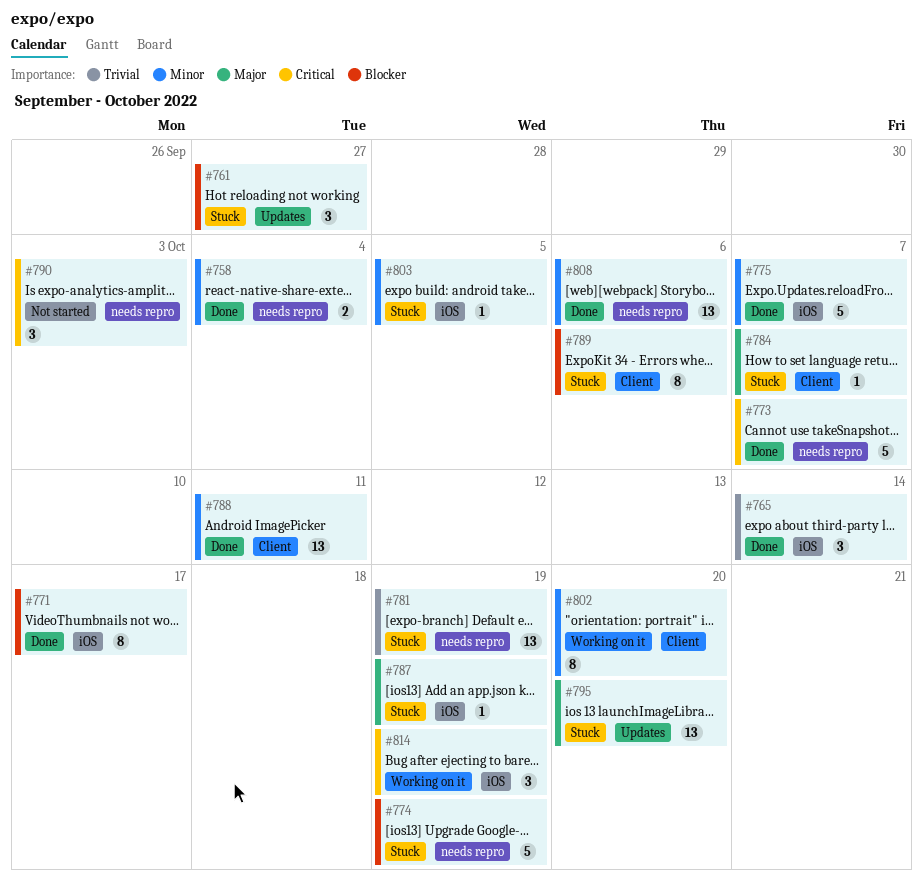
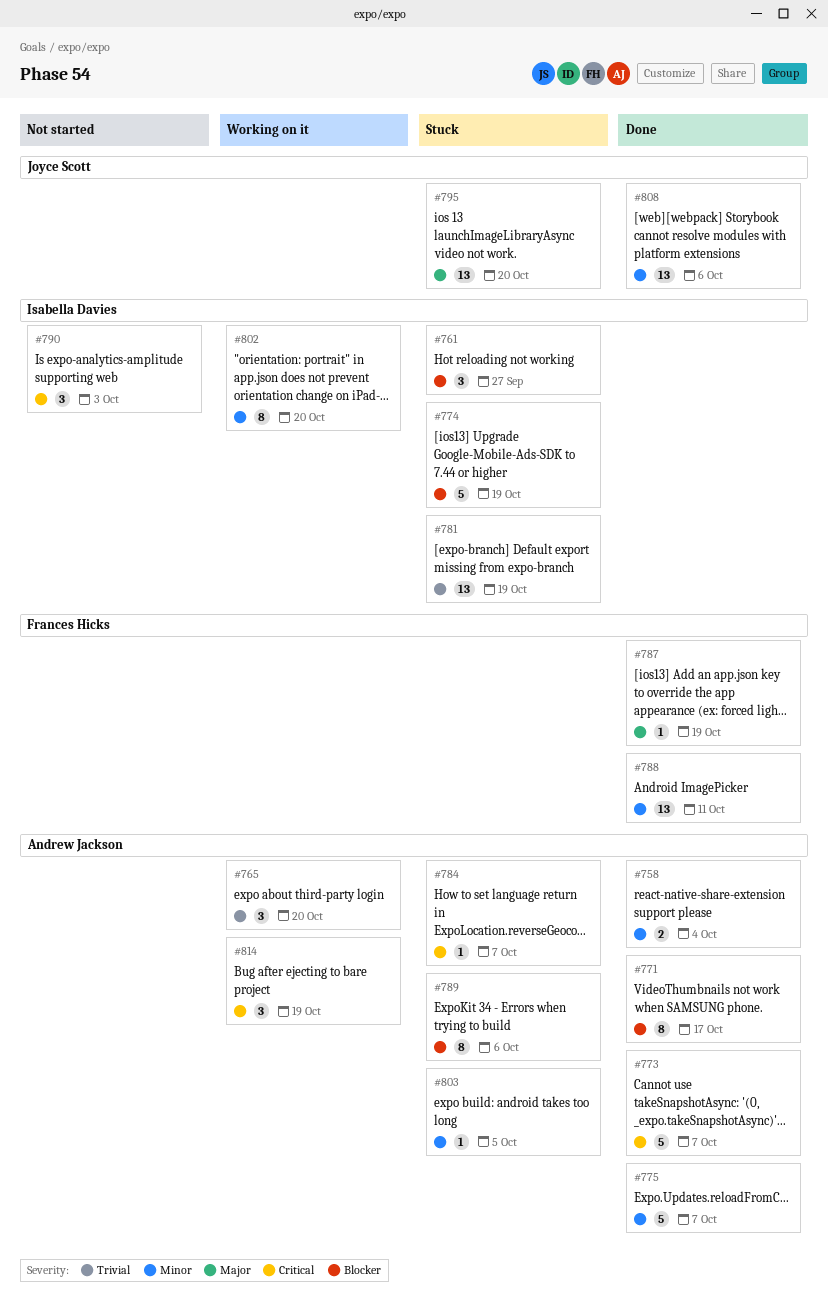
#765, status: Done -> Working on it
#765, due: Oct 14 -> Oct 20
#784, priority: Major -> Critical
#787, status: Stuck -> Done

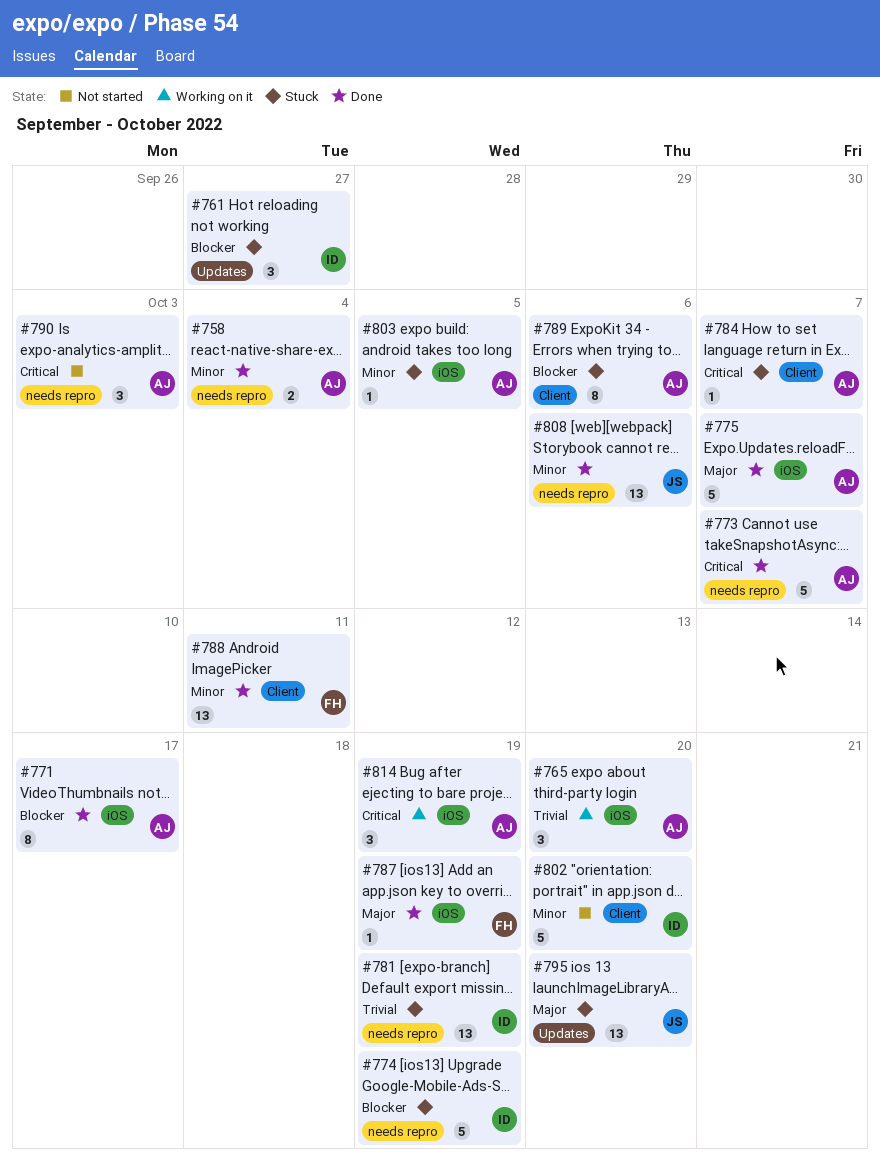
#775, priority: Minor -> Major
#790, owner: Isabella Davies -> Andrew Jackson
#802, status: Working on it -> Not started
#802, estimate: 8 -> 5

